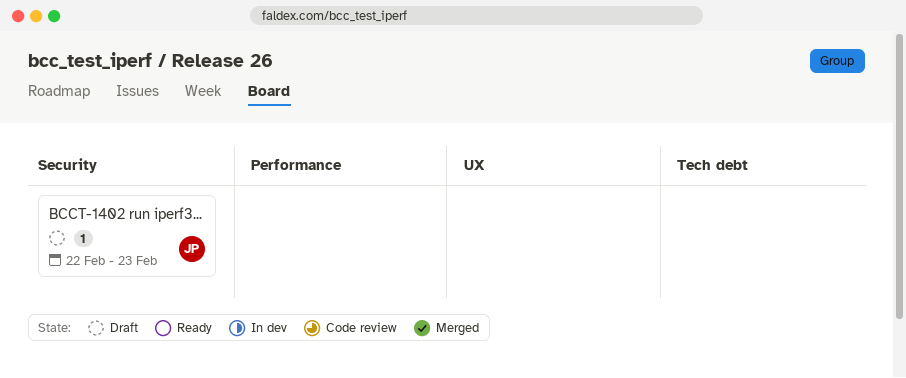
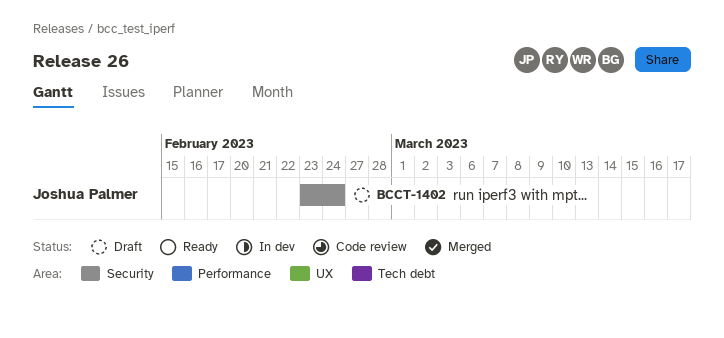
BCCT-1402, start: Feb 22 -> Feb 23
BCCT-1402, due: Feb 23 -> Feb 24

